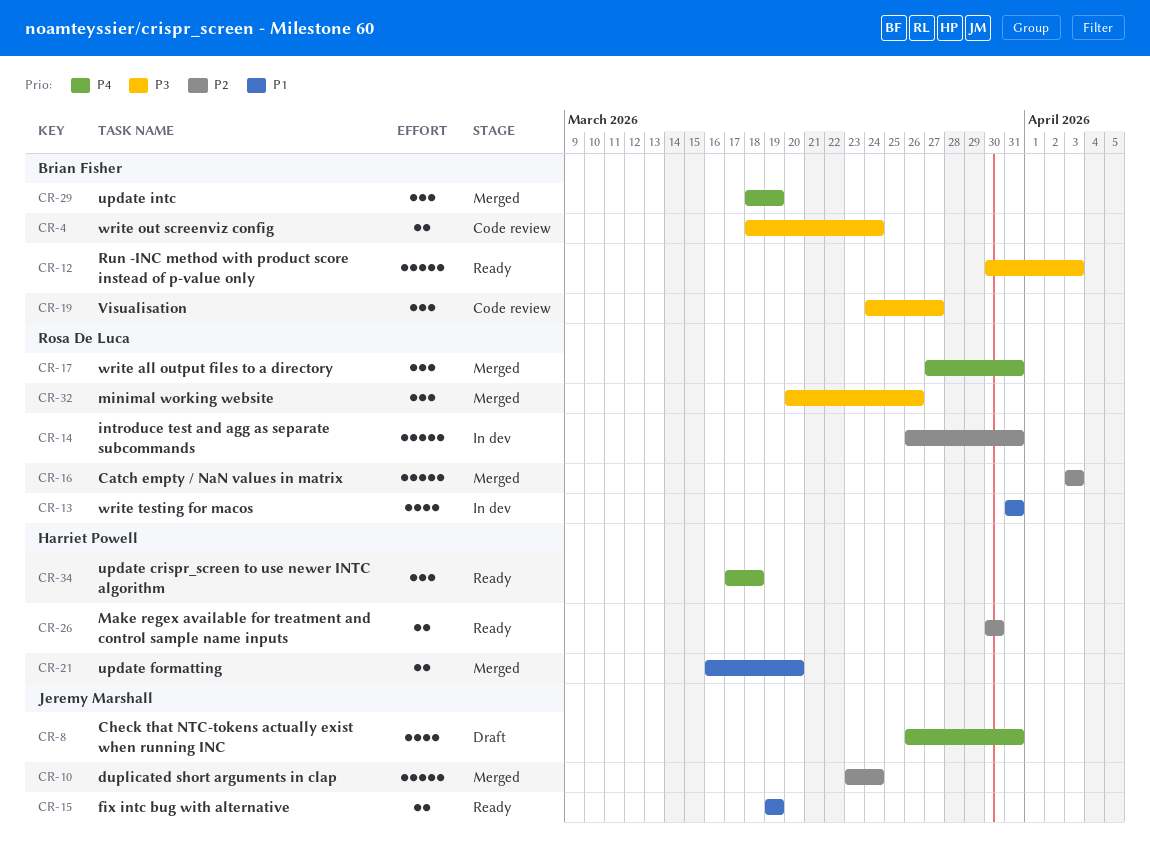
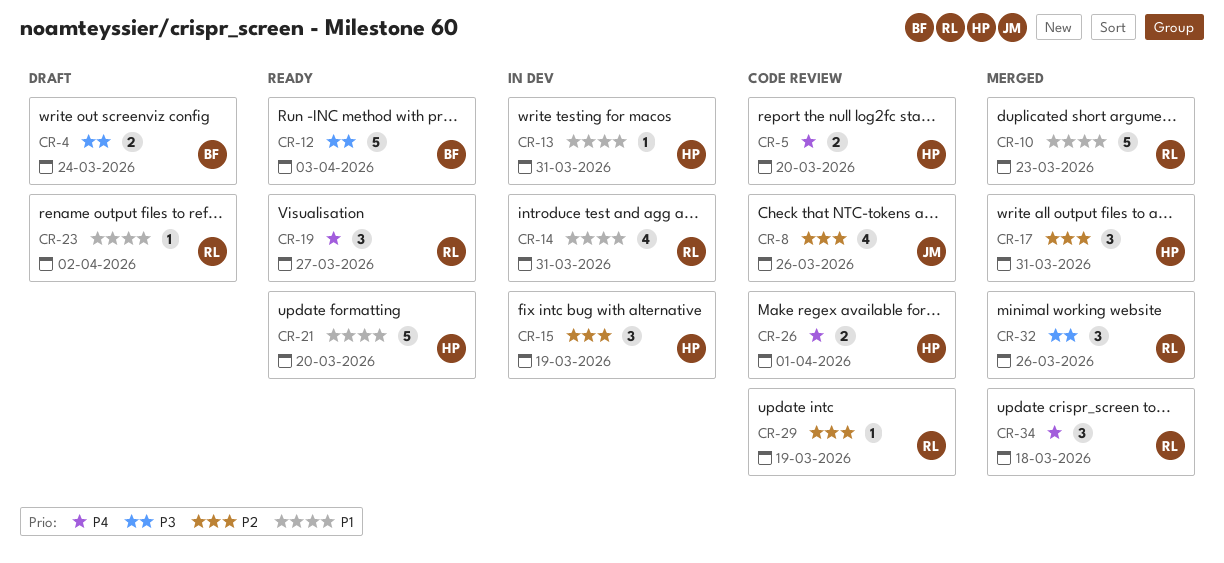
CR-4, status: Code review -> Draft
CR-5: none -> present
CR-8, status: Draft -> Code review
CR-8, priority: P4 -> P2
CR-8, due: Mar 31 -> Mar 26
CR-10, owner: Jeremy Marshall -> Rosa De Luca
CR-10, priority: P2 -> P1
CR-10, due: Mar 24 -> Mar 23
CR-13, owner: Rosa De Luca -> Harriet Powell
CR-13, estimate: 4 -> 1
CR-14, priority: P2 -> P1
CR-14, estimate: 5 -> 4
CR-15, status: Ready -> In dev
CR-15, owner: Jeremy Marshall -> Harriet Powell
CR-15, priority: P1 -> P2
CR-15, estimate: 2 -> 3
CR-16: present -> none
CR-17, owner: Rosa De Luca -> Harriet Powell
CR-17, priority: P4 -> P2
CR-19, status: Code review -> Ready
CR-19, owner: Brian Fisher -> Rosa De Luca
CR-19, priority: P3 -> P4
CR-21, status: Merged -> Ready
CR-21, estimate: 2 -> 5
CR-23: none -> present
CR-26, status: Ready -> Code review
CR-26, priority: P2 -> P4
CR-26, due: Mar 30 -> Apr 1
CR-29, status: Merged -> Code review
CR-29, owner: Brian Fisher -> Rosa De Luca
CR-29, priority: P4 -> P2
CR-29, estimate: 3 -> 1
CR-34, status: Ready -> Merged
CR-34, owner: Harriet Powell -> Rosa De Luca

